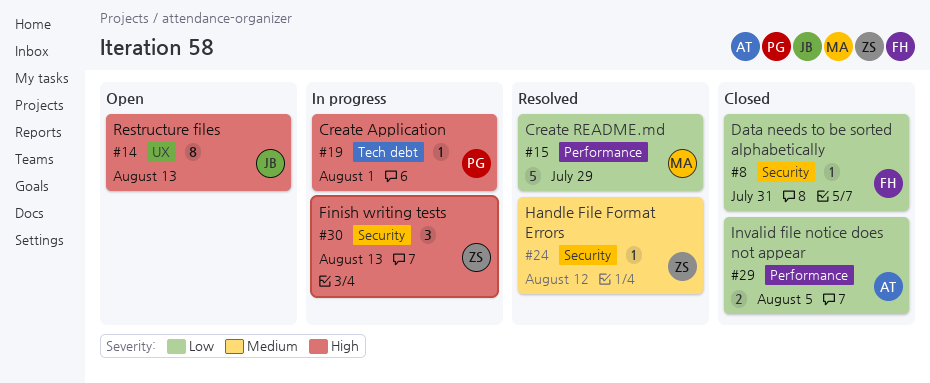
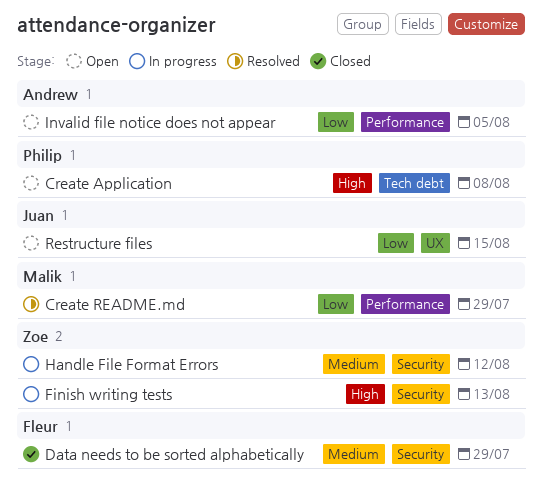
Create Application, status: In progress -> Open
Create Application, due: Aug 1 -> Aug 8
Data needs to be sorted alphabetically, priority: Low -> Medium
Data needs to be sorted alphabetically, due: Jul 31 -> Jul 29
Handle File Format Errors, status: Resolved -> In progress
Invalid file notice does not appear, status: Closed -> Open
Restructure files, priority: High -> Low
Restructure files, due: Aug 13 -> Aug 15

